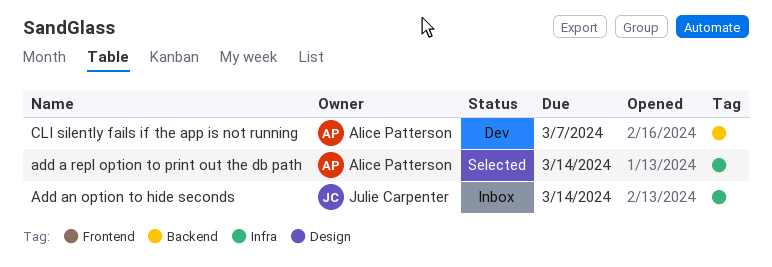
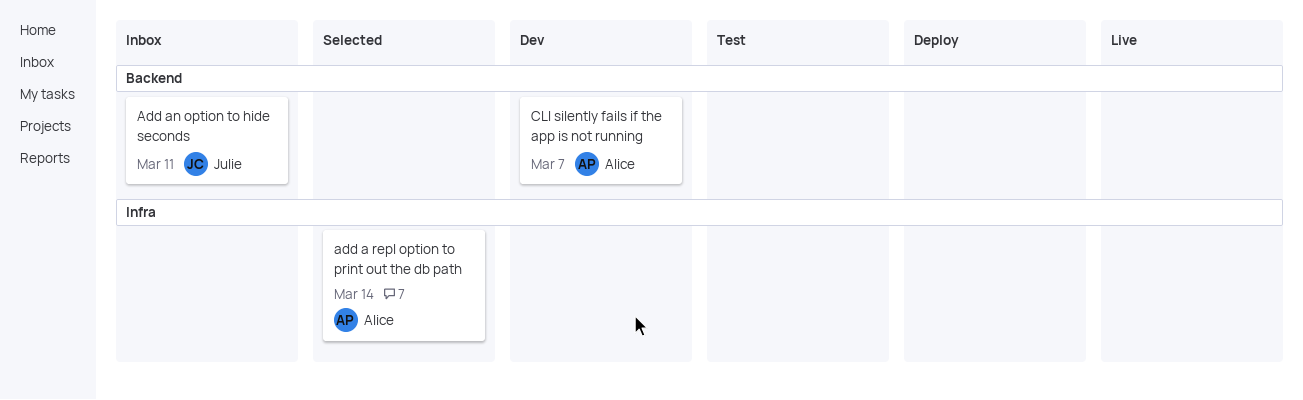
Add an option to hide seconds, label: Infra -> Backend
Add an option to hide seconds, due: Mar 14 -> Mar 11

